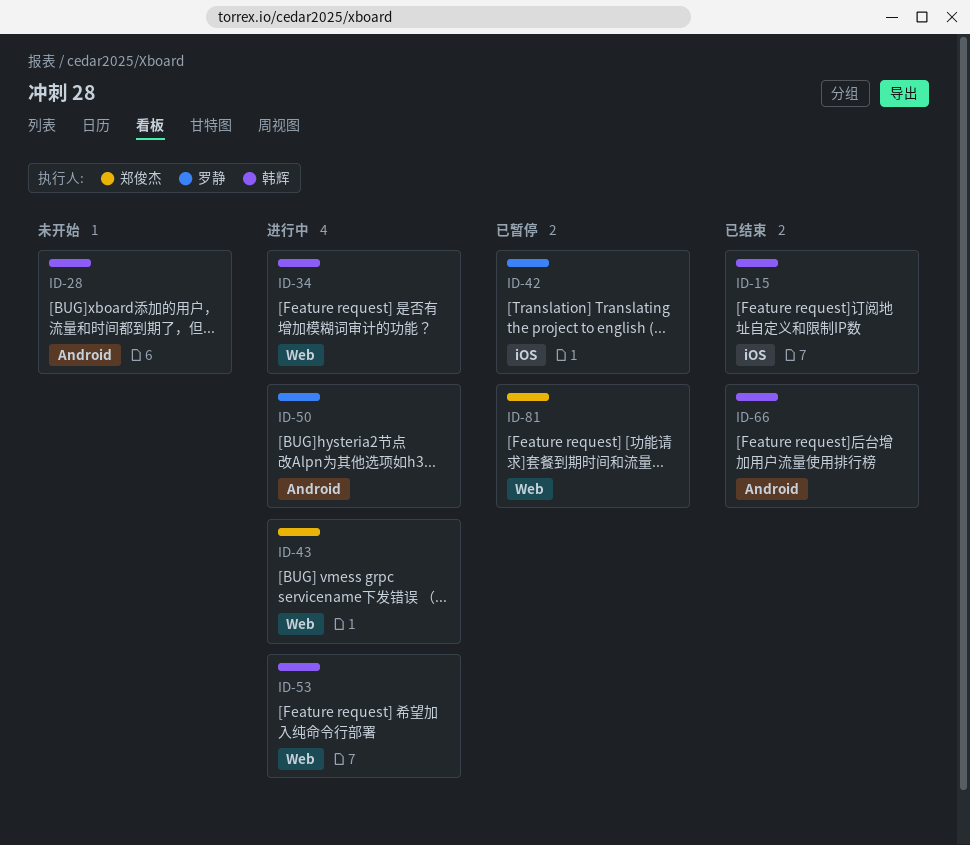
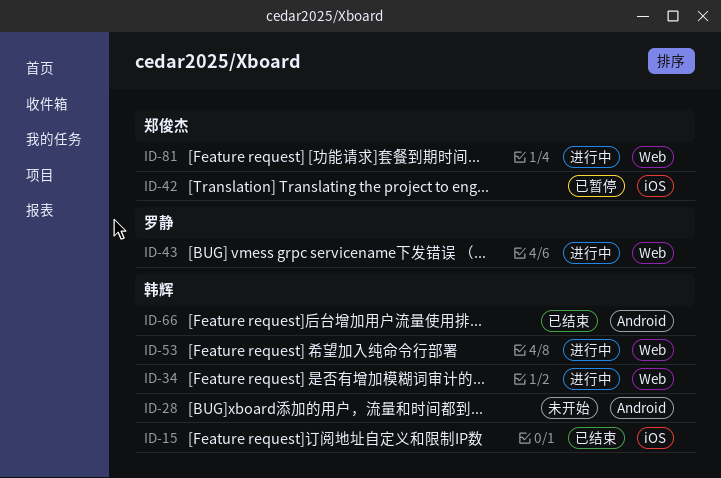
ID-42, owner: 罗静 -> 郑俊杰
ID-43, owner: 郑俊杰 -> 罗静
ID-50: present -> none
ID-81, status: 已暂停 -> 进行中

